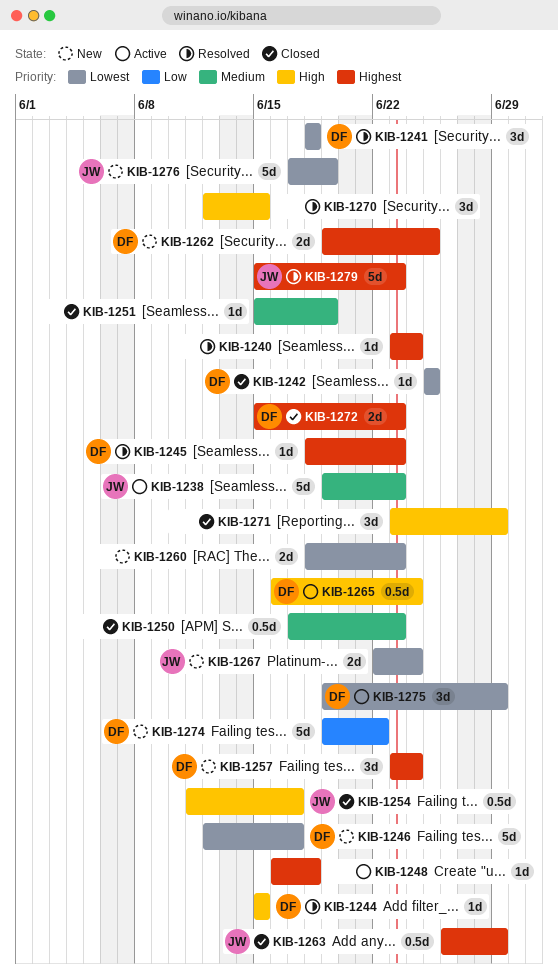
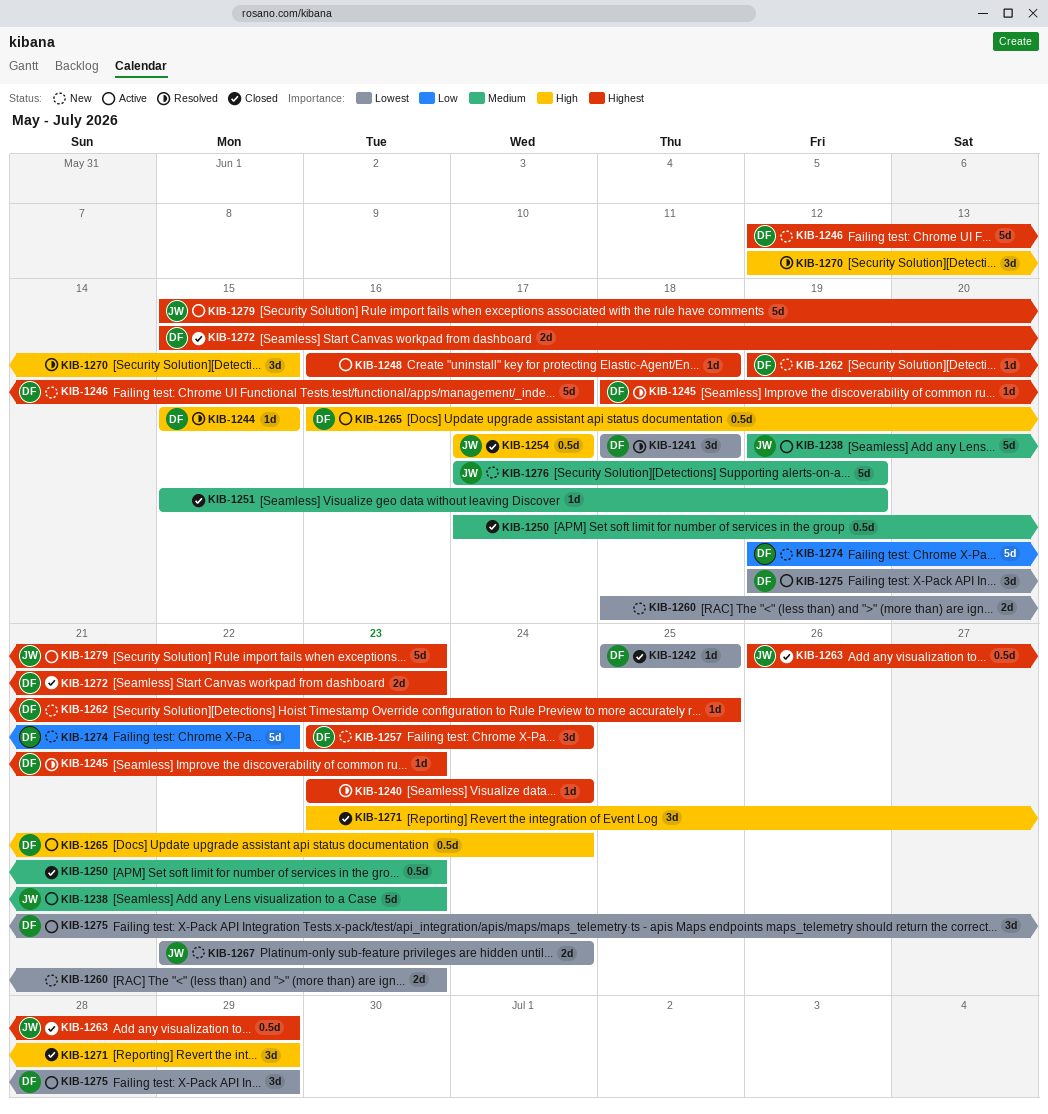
KIB-1246, priority: Lowest -> Highest
KIB-1254, start: Jun 11 -> Jun 17
KIB-1262, estimate: 2d -> 1d
KIB-1276, priority: Lowest -> Medium
KIB-1279, status: Resolved -> Active

